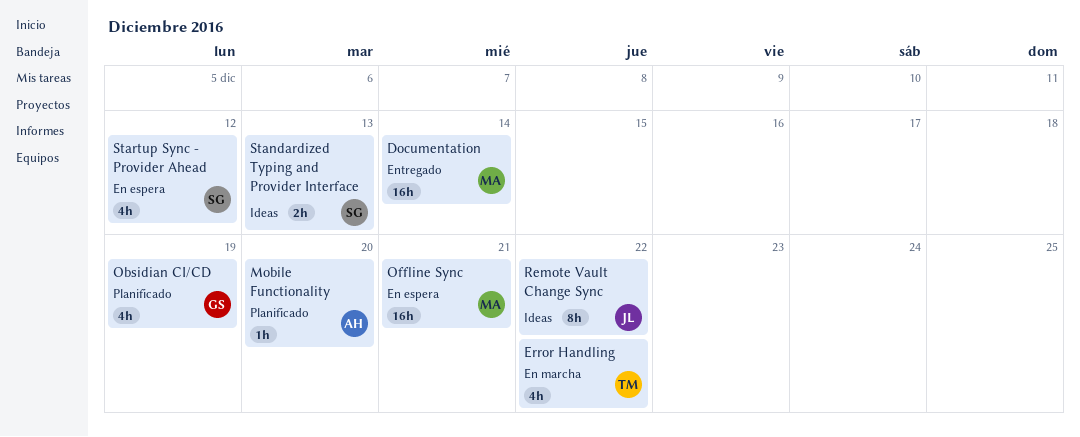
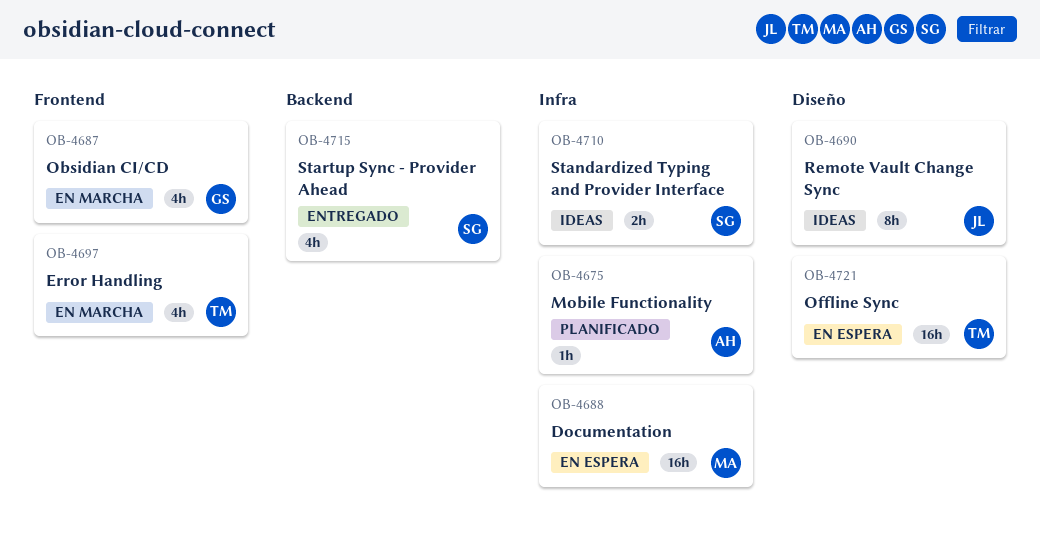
Documentation, status: Entregado -> En espera
Obsidian CI/CD, status: Planificado -> En marcha
Offline Sync, owner: MA -> TM
Startup Sync - Provider Ahead, status: En espera -> Entregado

